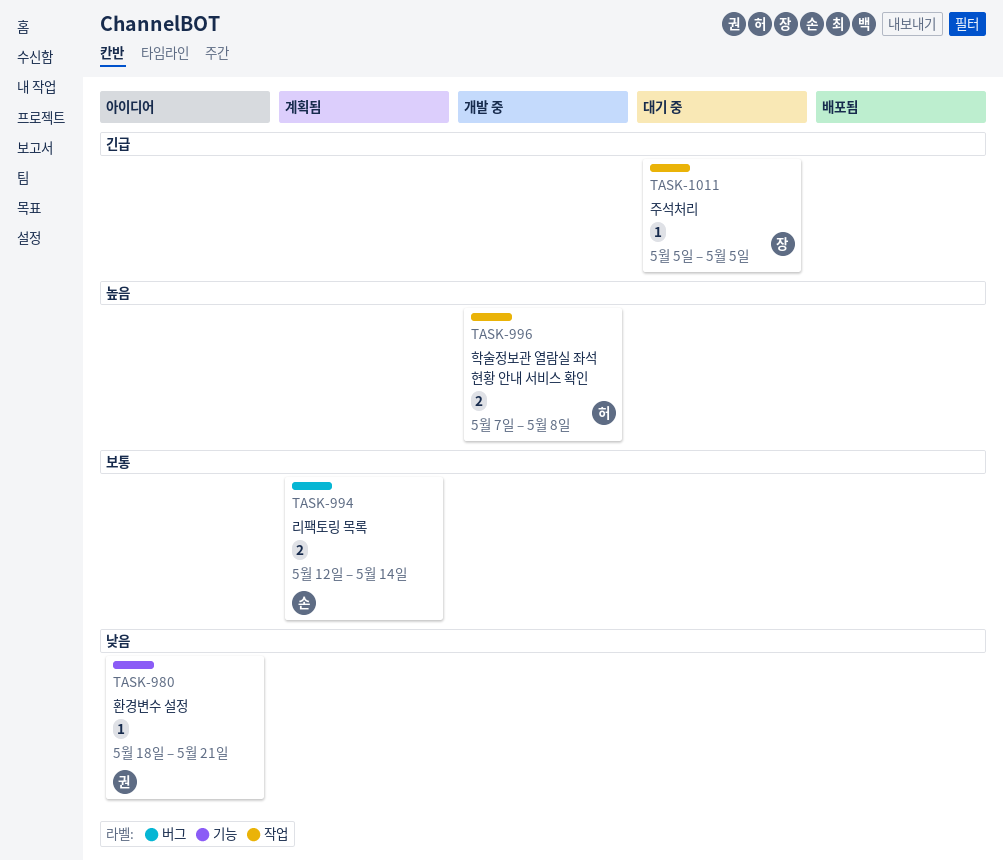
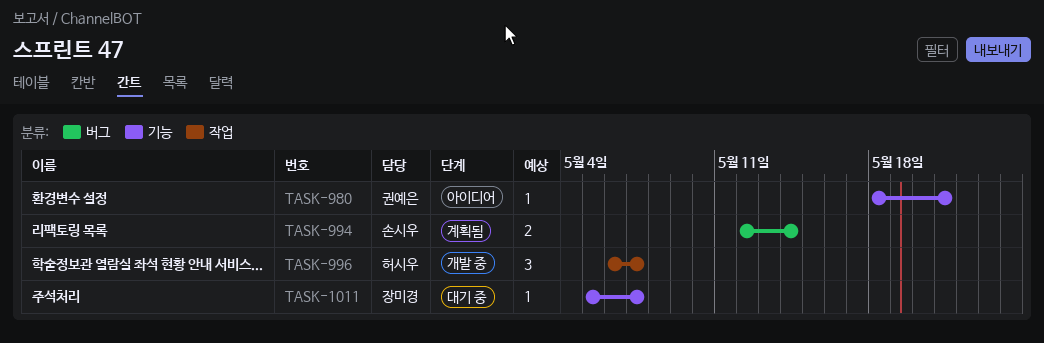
TASK-996, estimate: 2 -> 3
TASK-996, start: May 7 -> May 6
TASK-996, due: May 8 -> May 7
TASK-1011, label: 작업 -> 기능
TASK-1011, due: May 5 -> May 7

